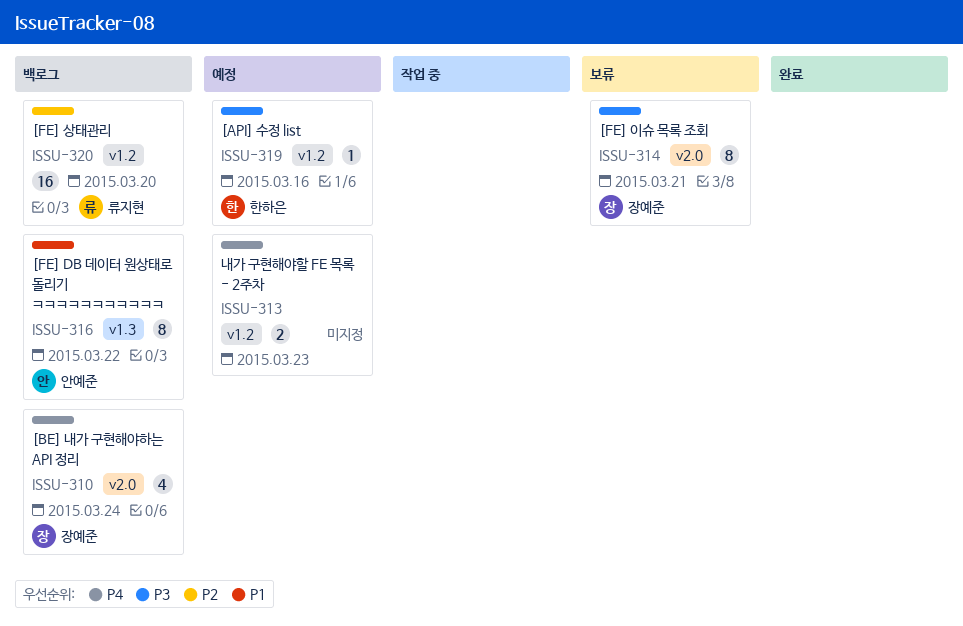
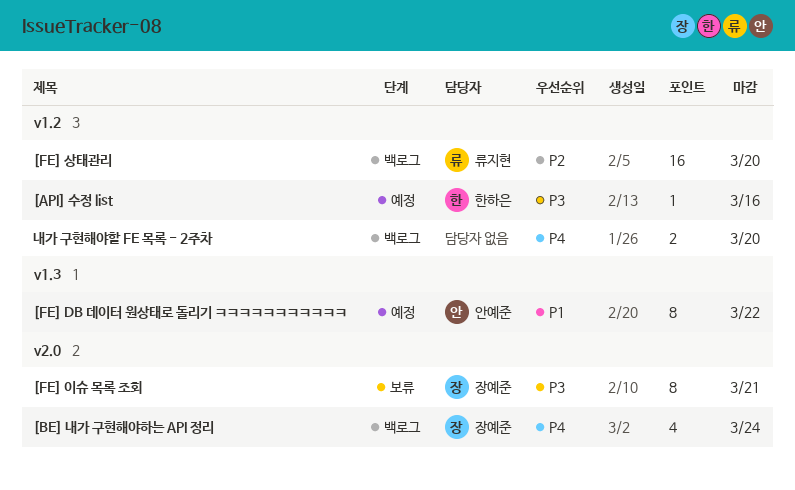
[FE] DB 데이터 원상태로 돌리기 ㅋㅋㅋㅋㅋㅋㅋㅋㅋㅋㅋ, status: 백로그 -> 예정
내가 구현해야할 FE 목록 - 2주차, status: 예정 -> 백로그
내가 구현해야할 FE 목록 - 2주차, due: Mar 23 -> Mar 20

